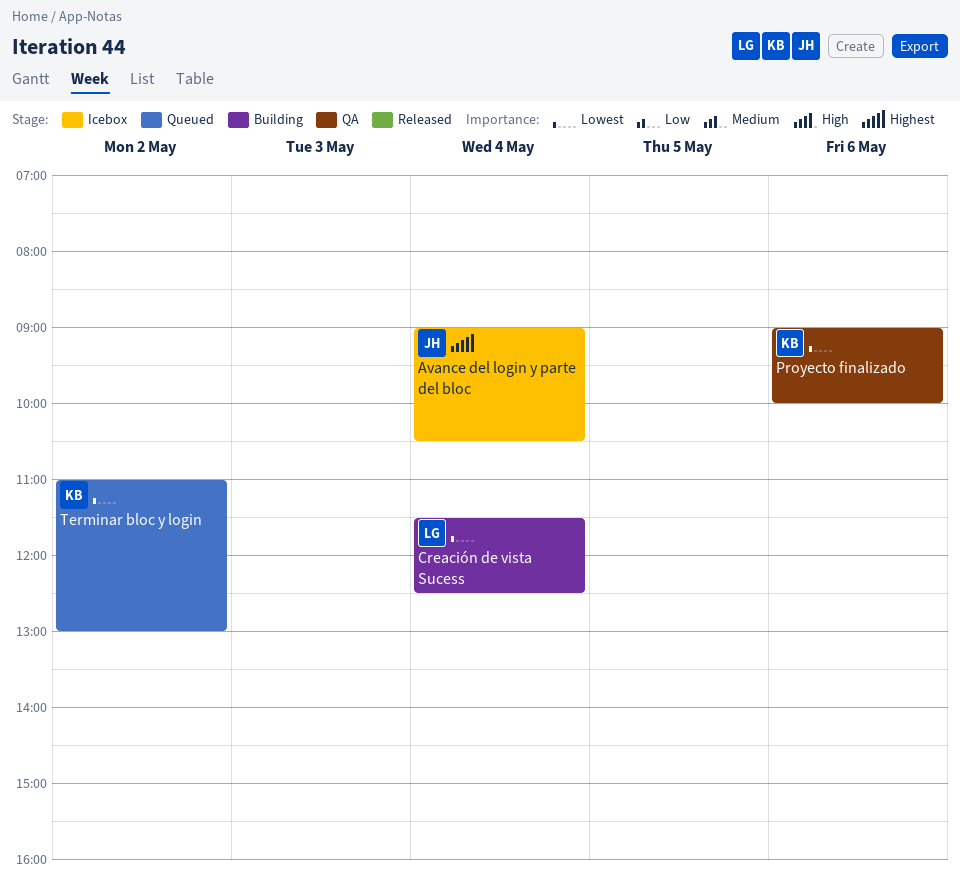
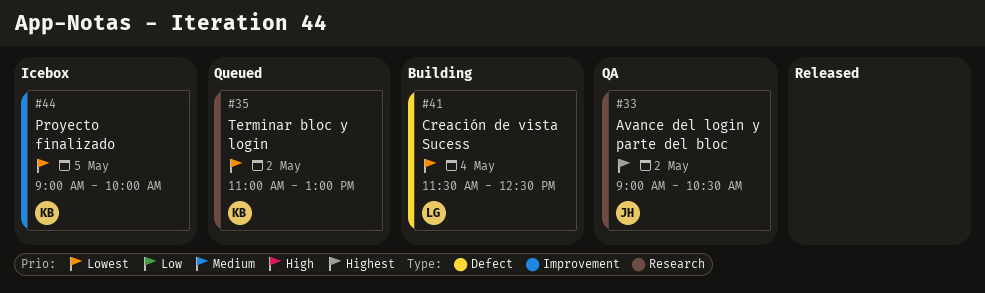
Avance del login y parte del bloc, status: Icebox -> QA
Avance del login y parte del bloc, day: May 4 -> May 2
Proyecto finalizado, status: QA -> Icebox
Proyecto finalizado, day: May 6 -> May 5

